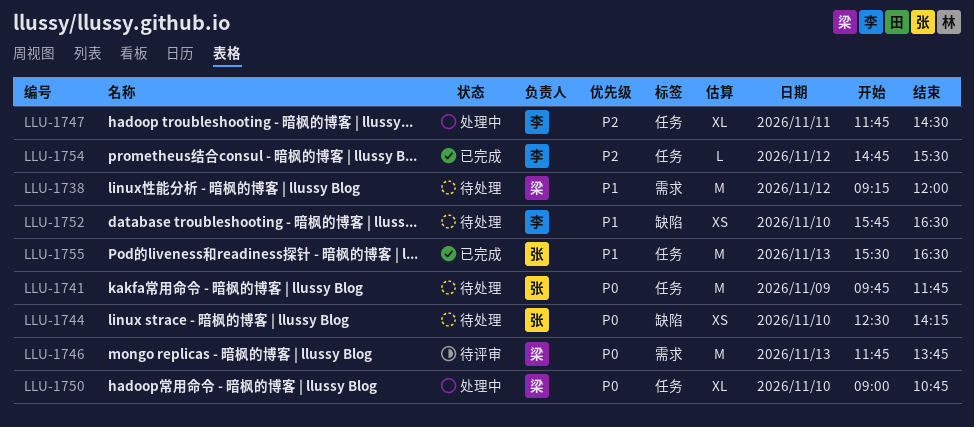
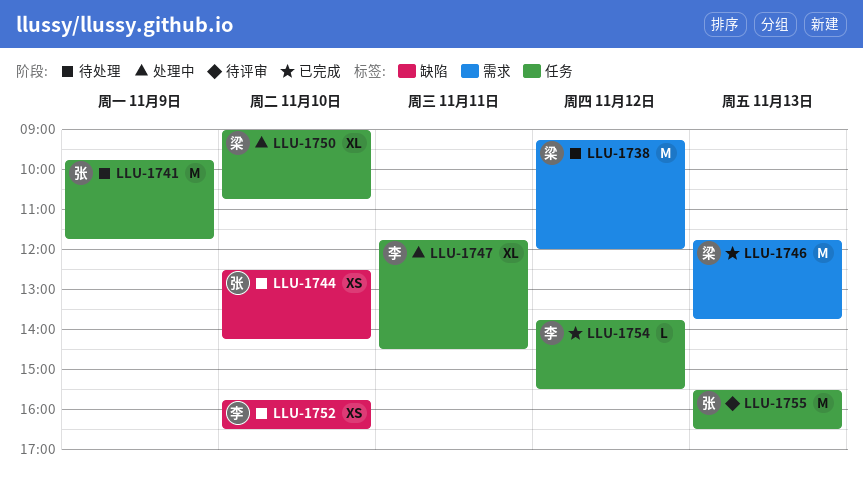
LLU-1746, status: 待评审 -> 已完成
LLU-1754, begins: 14:45 -> 13:45
LLU-1755, status: 已完成 -> 待评审

